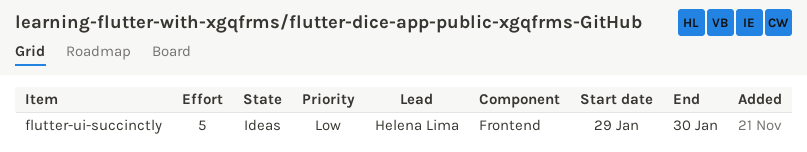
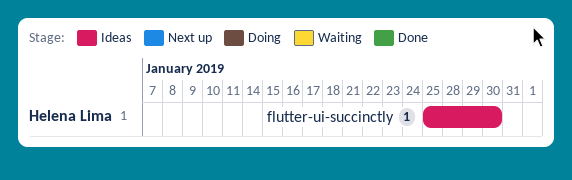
flutter-ui-succinctly, estimate: 5 -> 1
flutter-ui-succinctly, start: Jan 29 -> Jan 25

